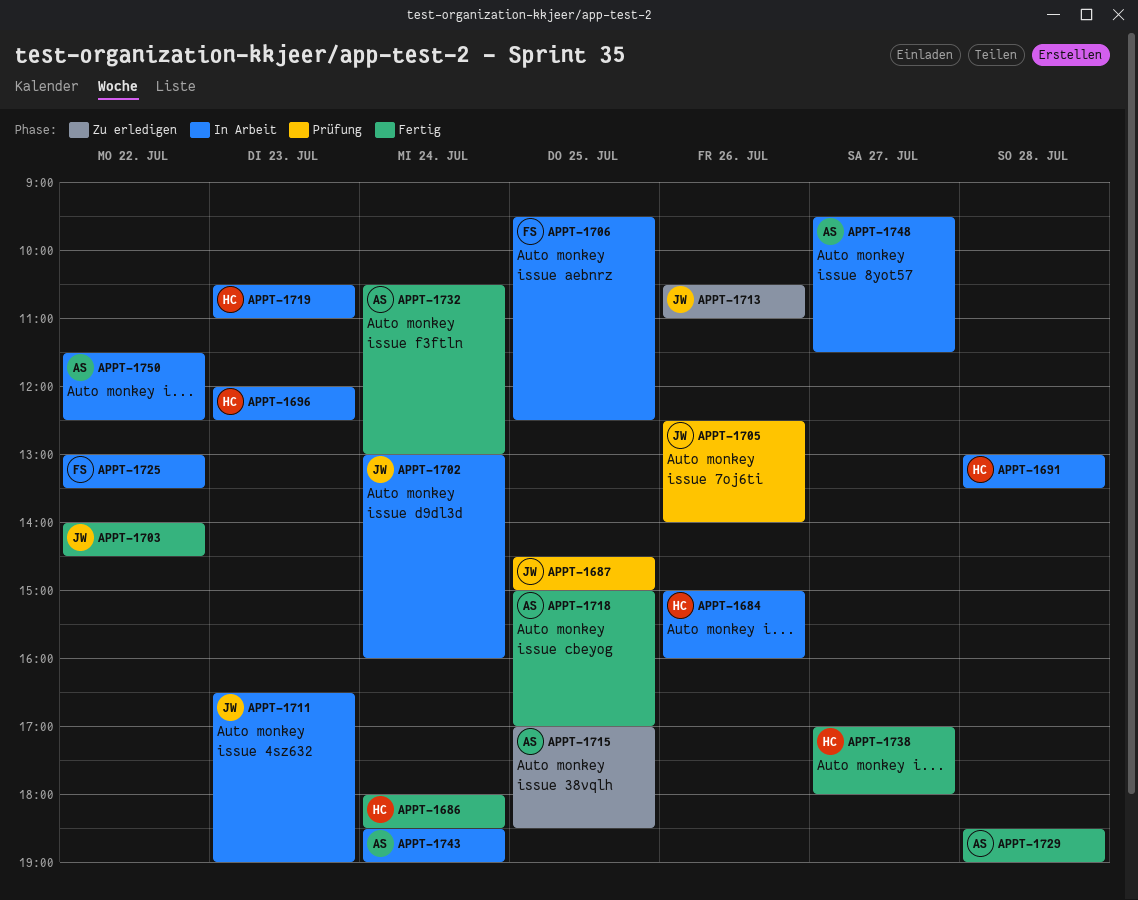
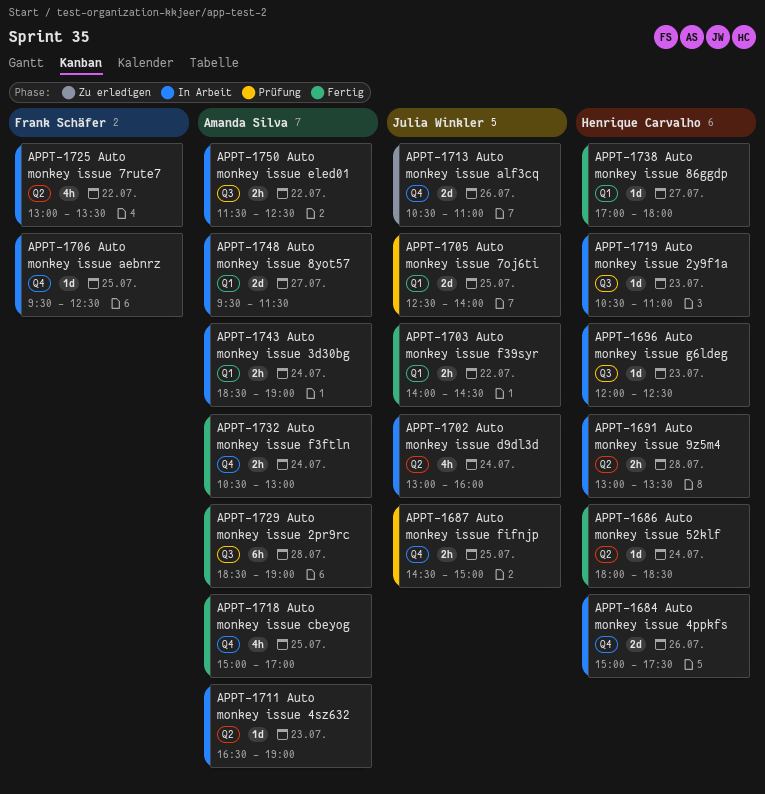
APPT-1684, ends: 16:00 -> 17:30
APPT-1705, day: Jul 26 -> Jul 25
APPT-1711, owner: Julia Winkler -> Amanda Silva
APPT-1715: present -> none

